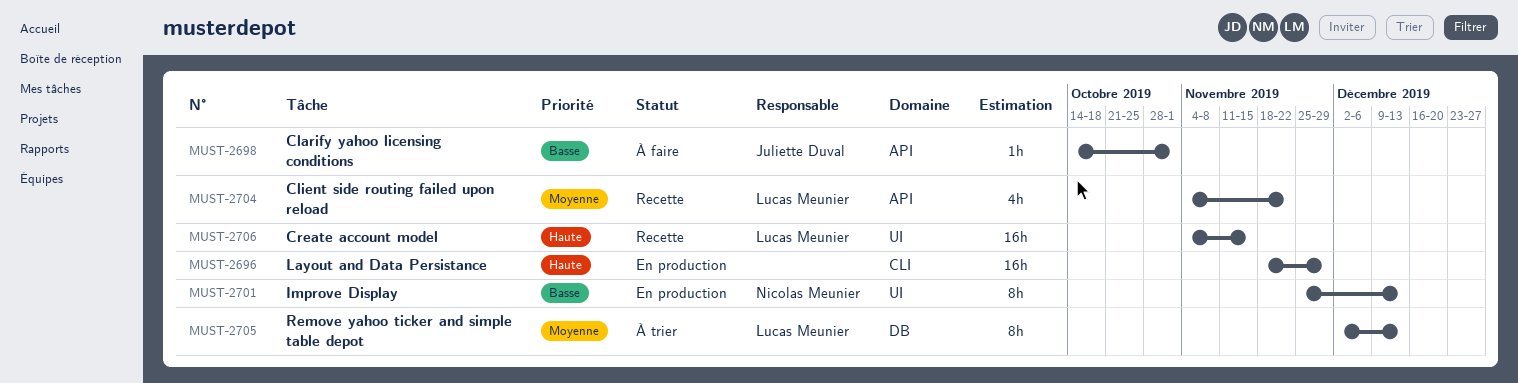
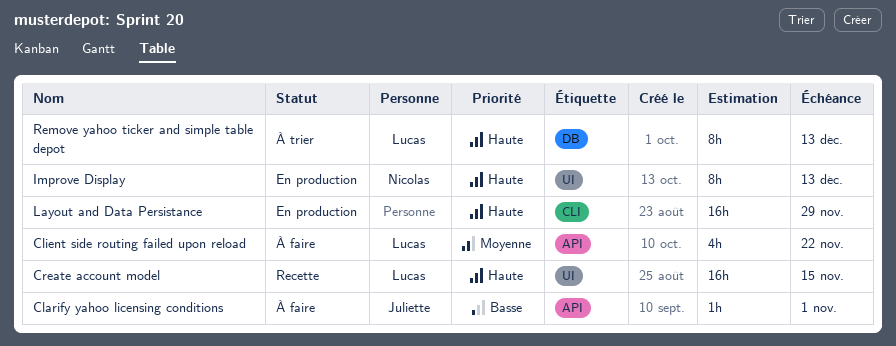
Client side routing failed upon reload, status: Recette -> À faire
Improve Display, priority: Basse -> Haute
Remove yahoo ticker and simple table depot, priority: Moyenne -> Haute

